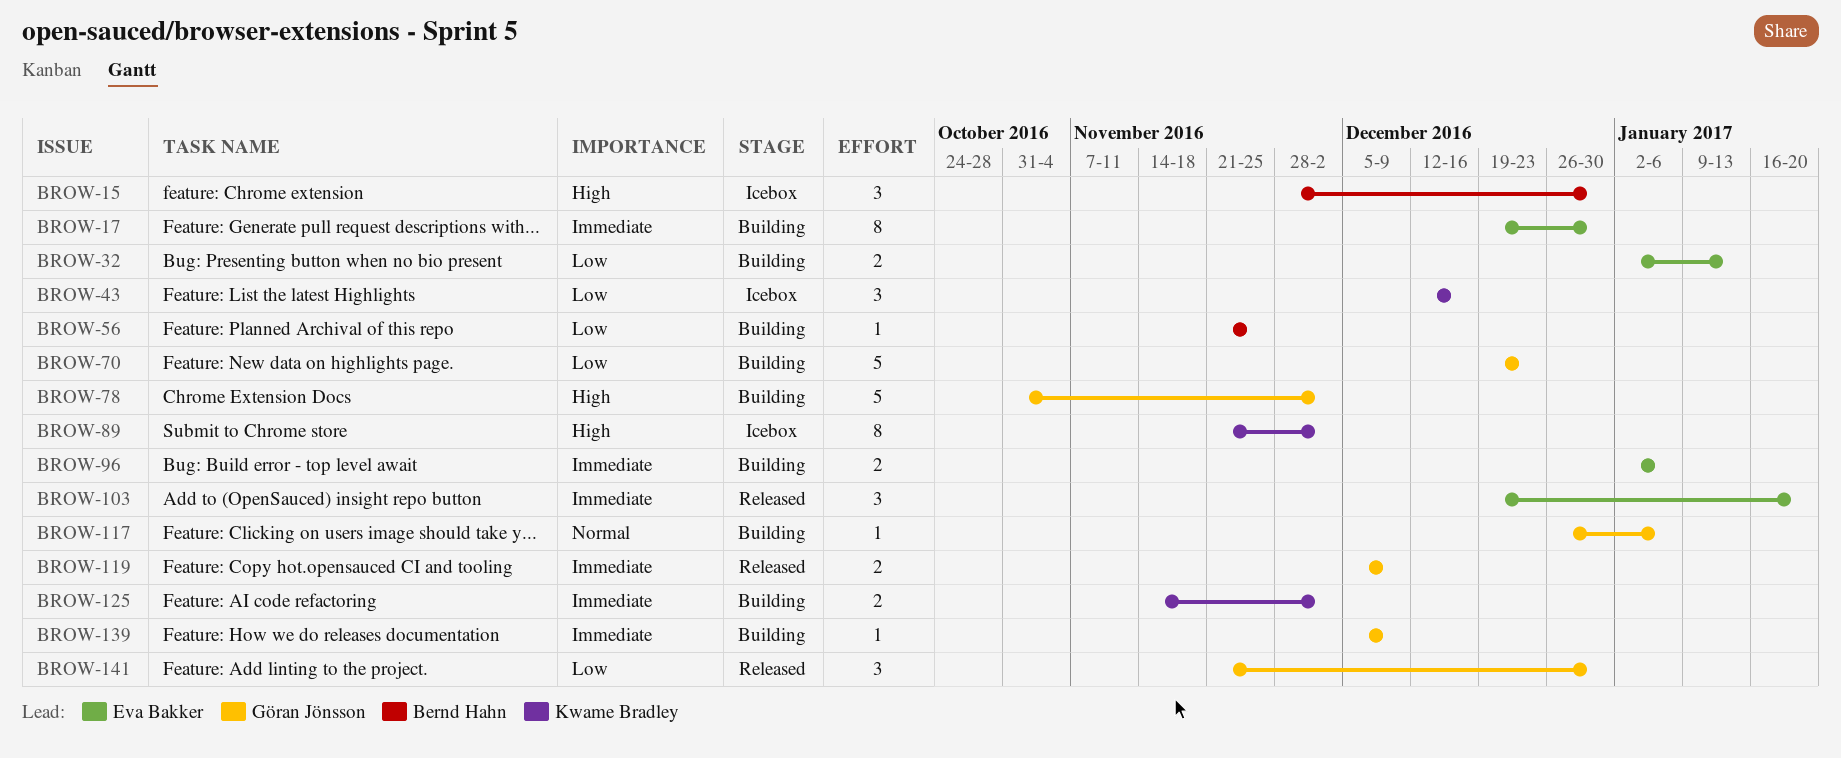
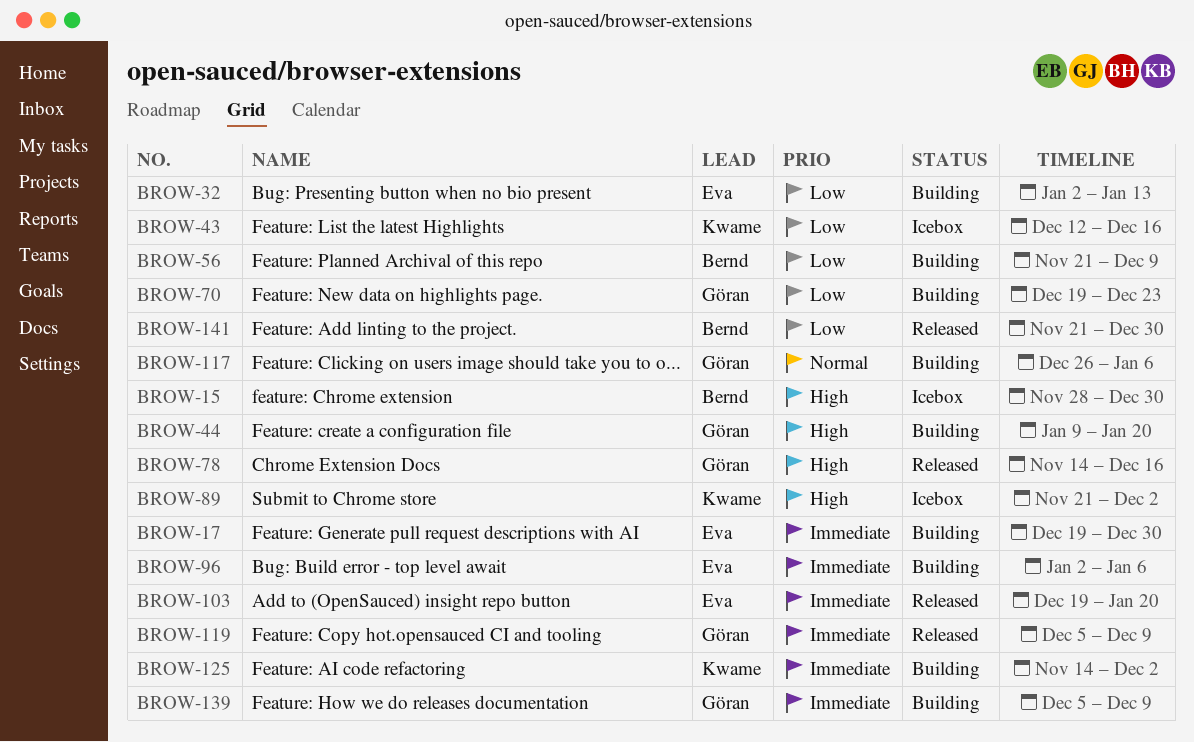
BROW-44: none -> present
BROW-56, due: Nov 25 -> Dec 9
BROW-78, status: Building -> Released
BROW-78, start: Oct 31 -> Nov 14
BROW-78, due: Dec 2 -> Dec 16
BROW-141, owner: Göran Jönsson -> Bernd Hahn

